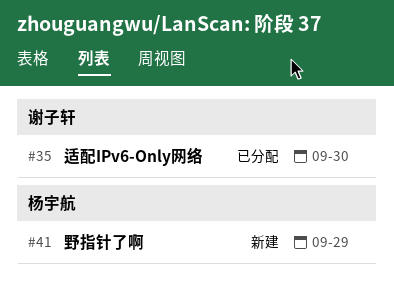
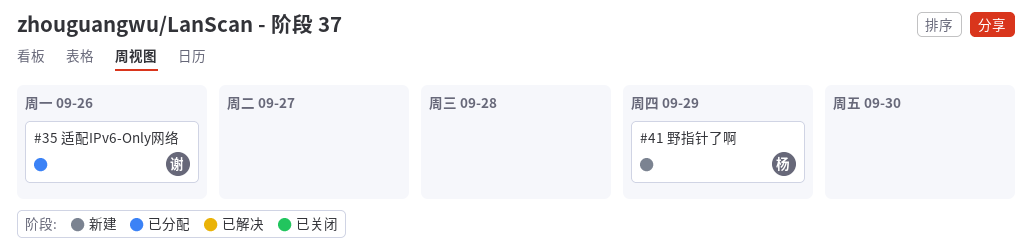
#35, due: Sep 30 -> Sep 26

